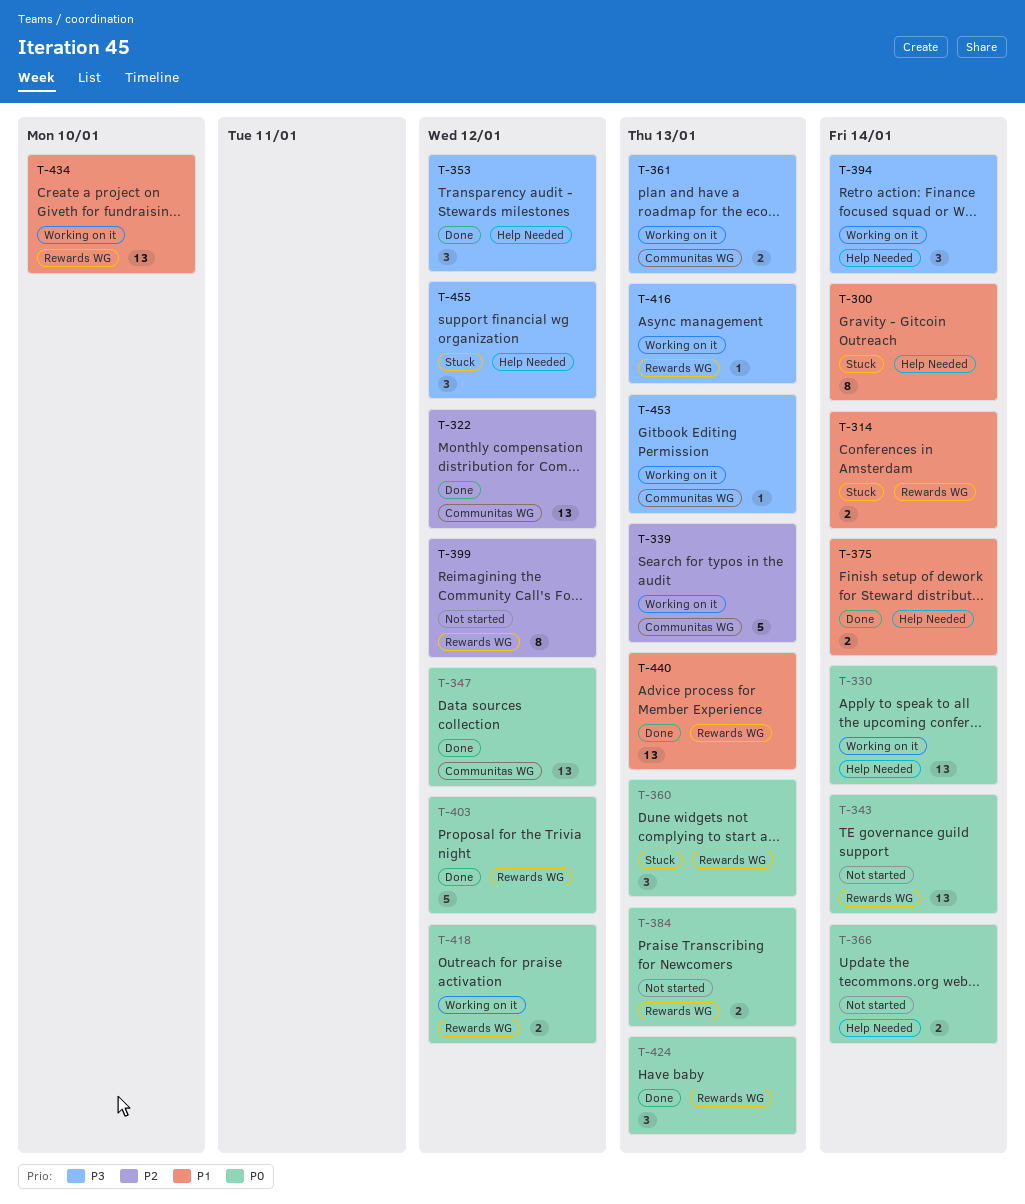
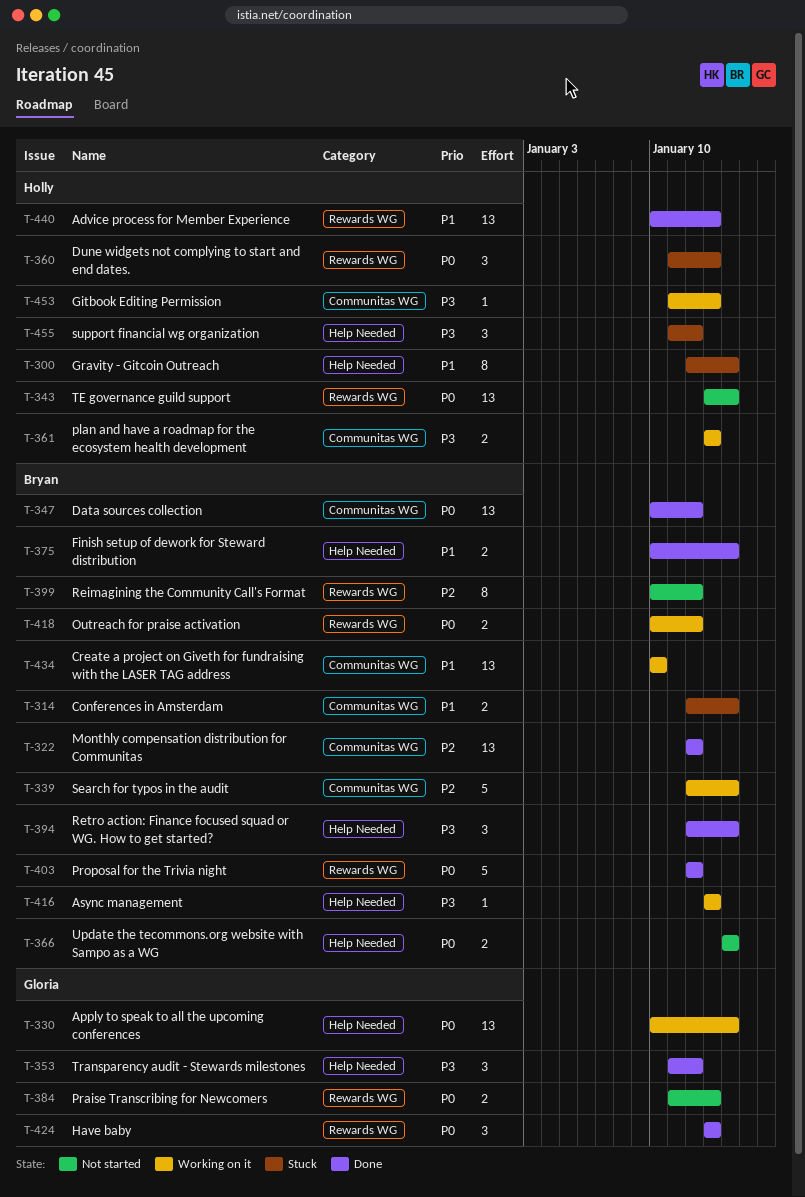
T-314, label: Rewards WG -> Communitas WG
T-339, due: Jan 13 -> Jan 14
T-394, status: Working on it -> Done
T-416, label: Rewards WG -> Help Needed
T-434, label: Rewards WG -> Communitas WG

